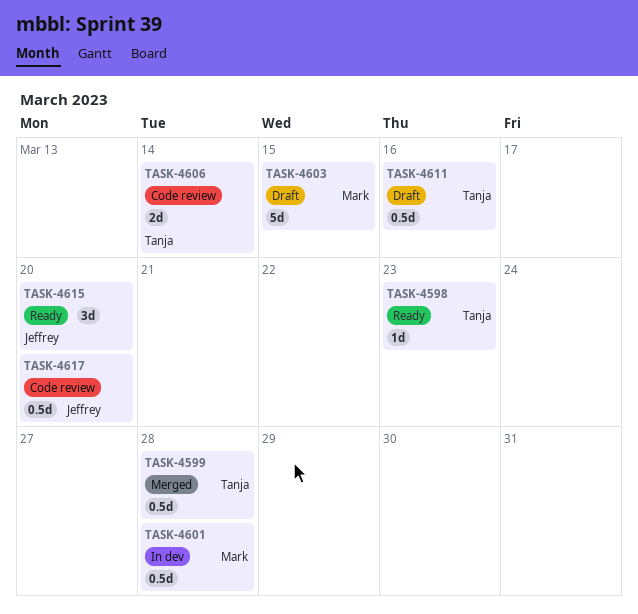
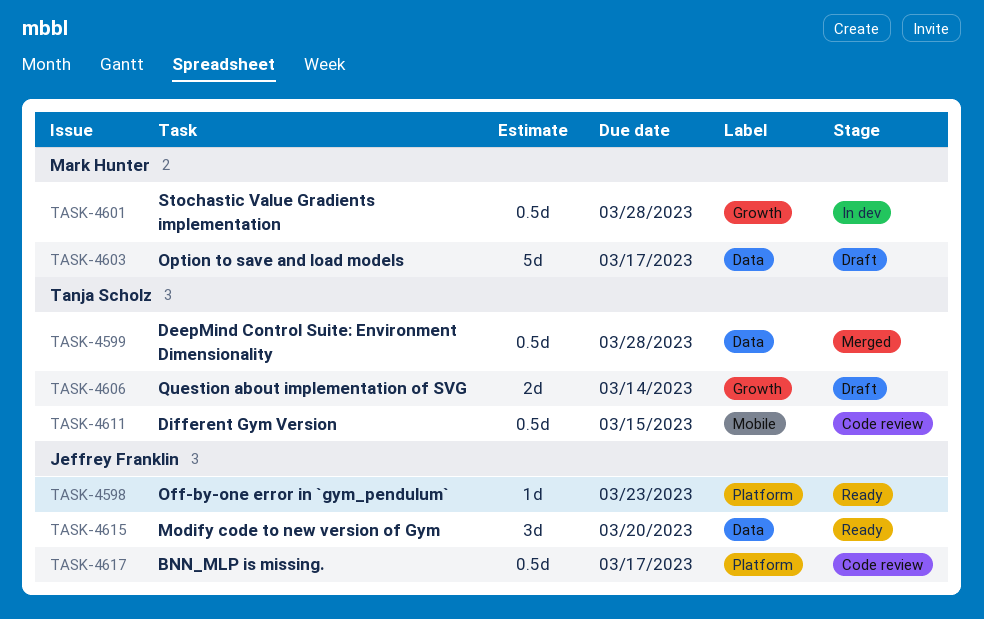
TASK-4598, owner: Tanja Scholz -> Jeffrey Franklin
TASK-4603, due: Mar 15 -> Mar 17
TASK-4606, status: Code review -> Draft
TASK-4611, status: Draft -> Code review
TASK-4611, due: Mar 16 -> Mar 15
TASK-4617, due: Mar 20 -> Mar 17

